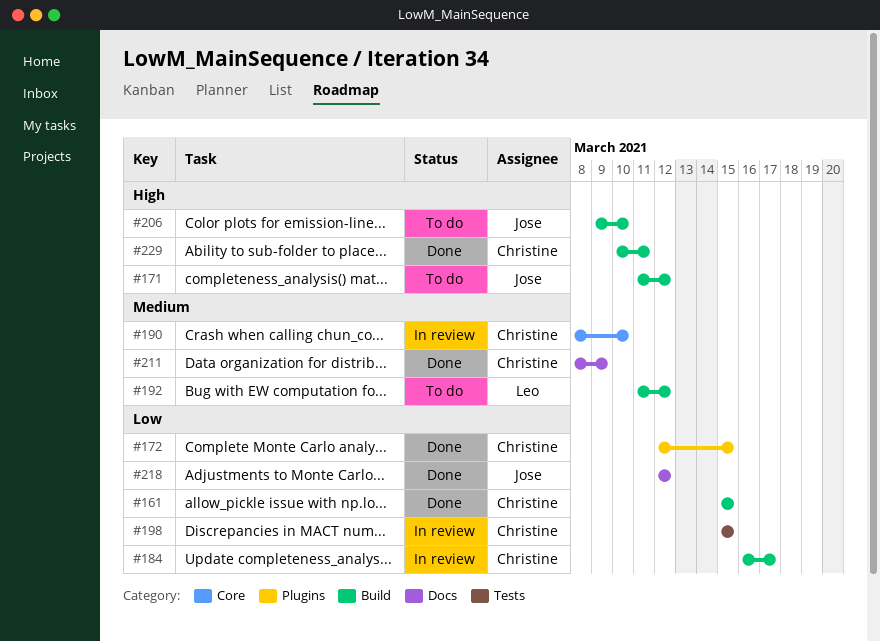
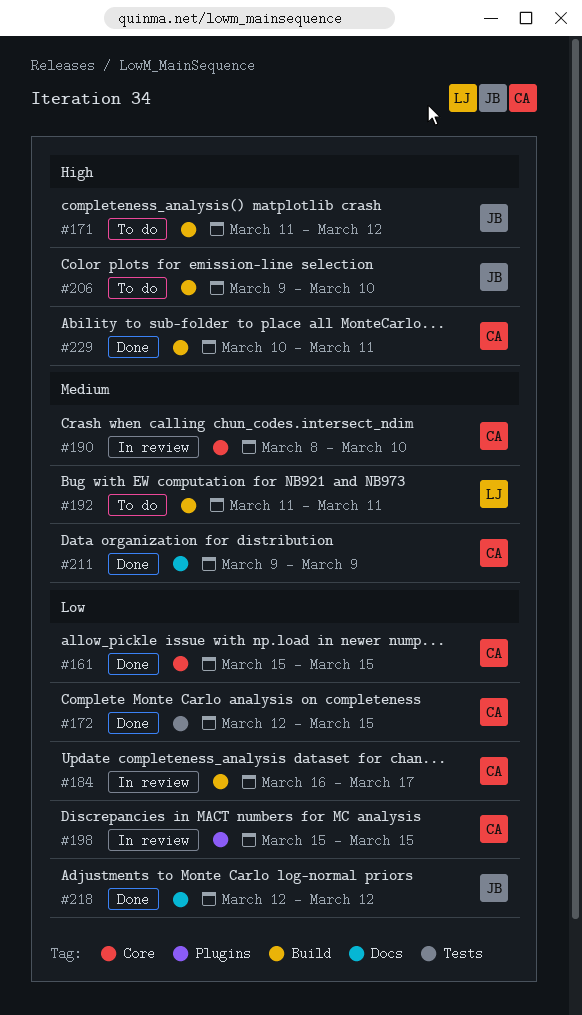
#161, label: Build -> Core
#172, label: Plugins -> Tests
#192, due: Mar 12 -> Mar 11
#198, label: Tests -> Plugins
#211, start: Mar 8 -> Mar 9

